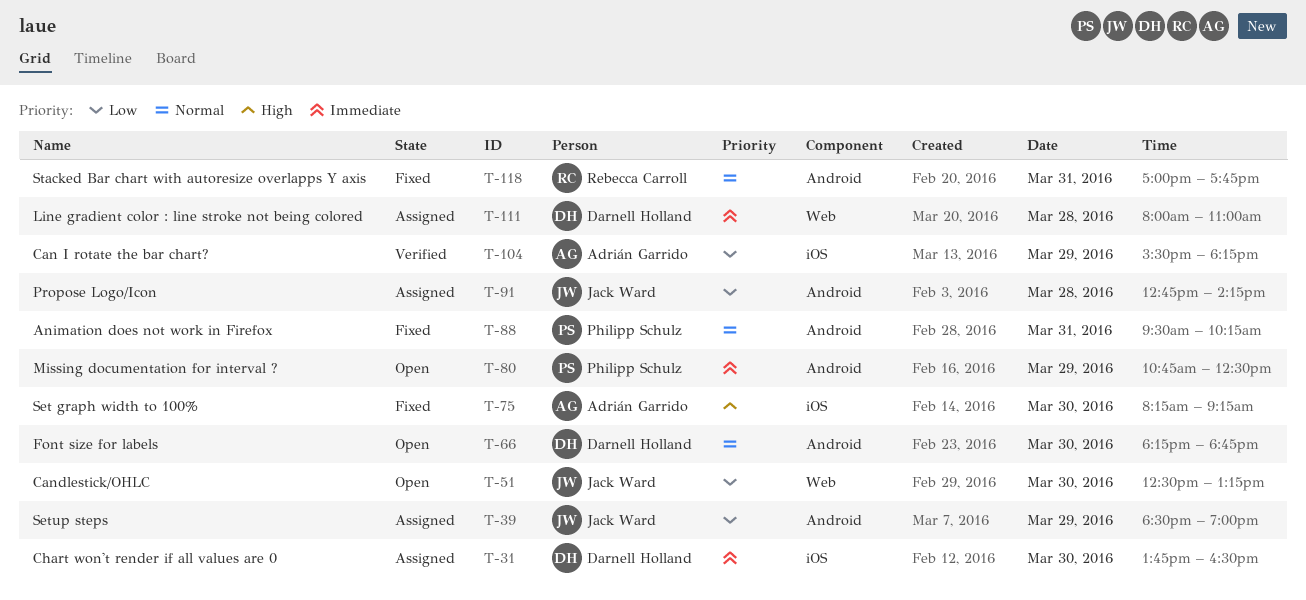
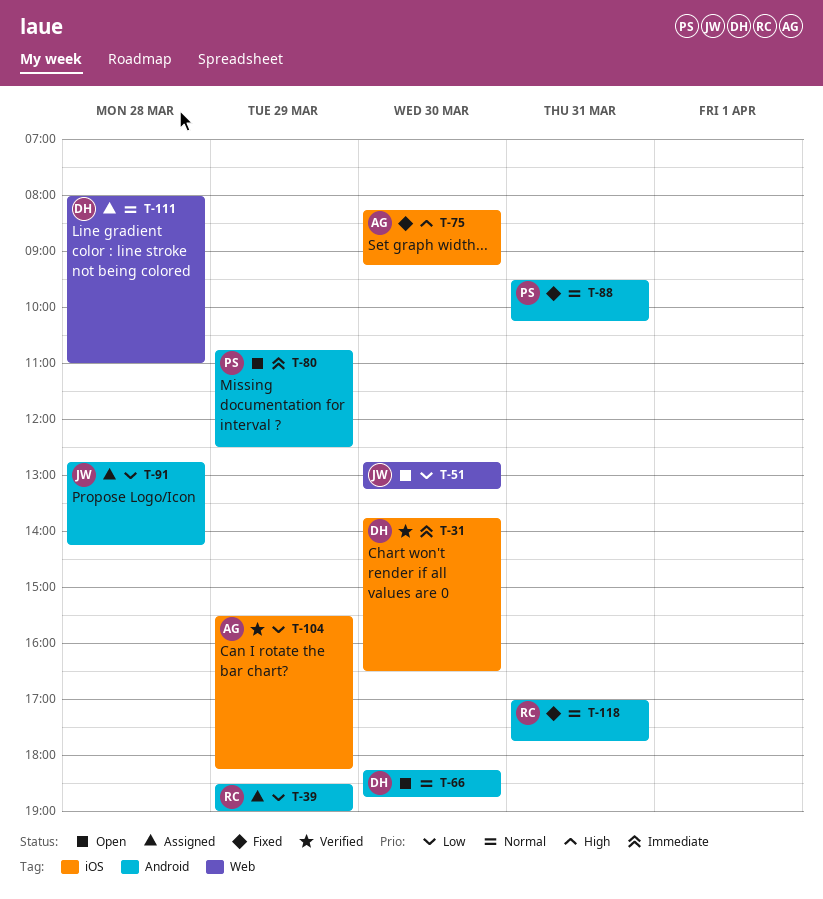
T-31, status: Assigned -> Verified
T-39, owner: Jack Ward -> Rebecca Carroll
T-51, begins: 12:30 -> 12:45
T-111, priority: Immediate -> Normal

